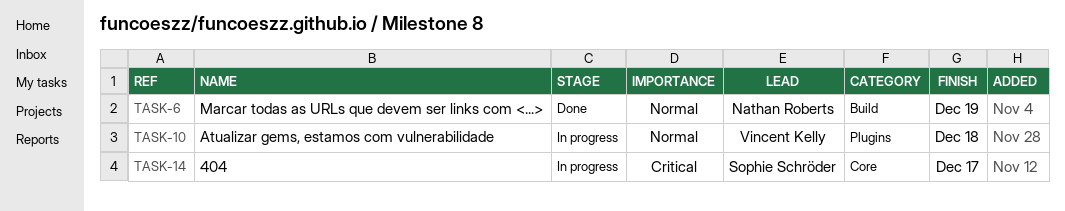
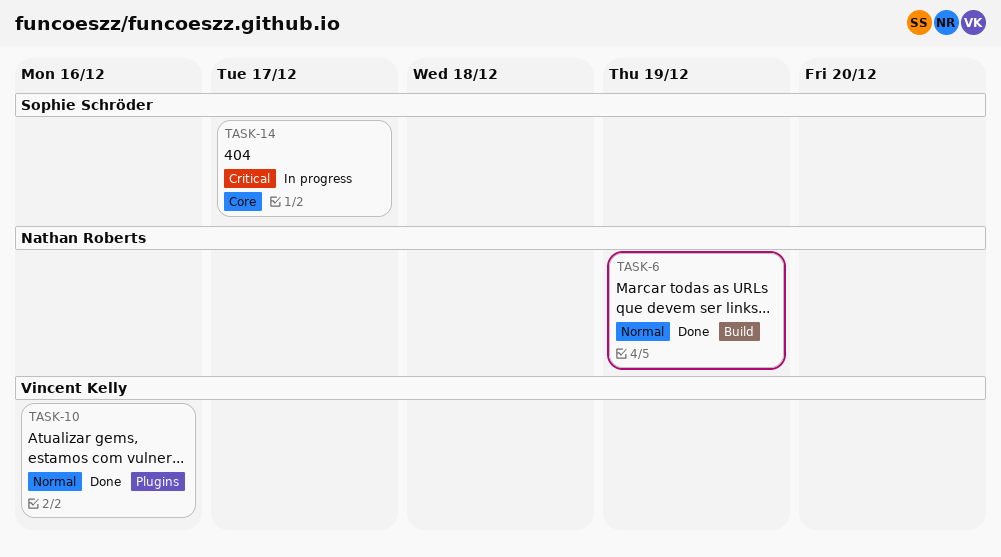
TASK-10, status: In progress -> Done
TASK-10, due: Dec 18 -> Dec 16

